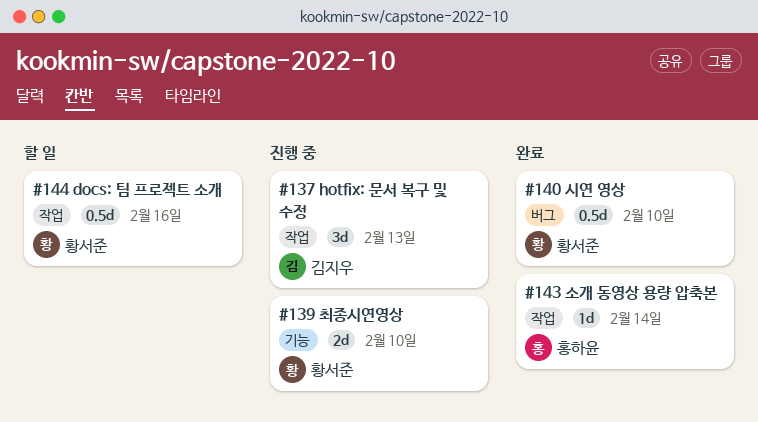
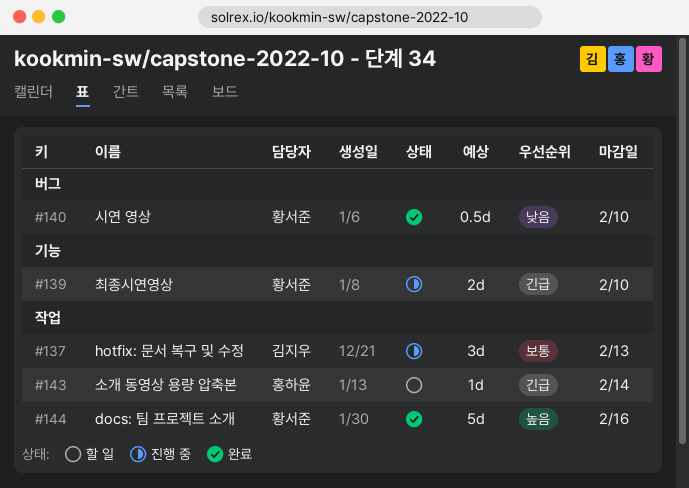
#143, status: 완료 -> 할 일
#144, status: 할 일 -> 완료
#144, estimate: 0.5d -> 5d

